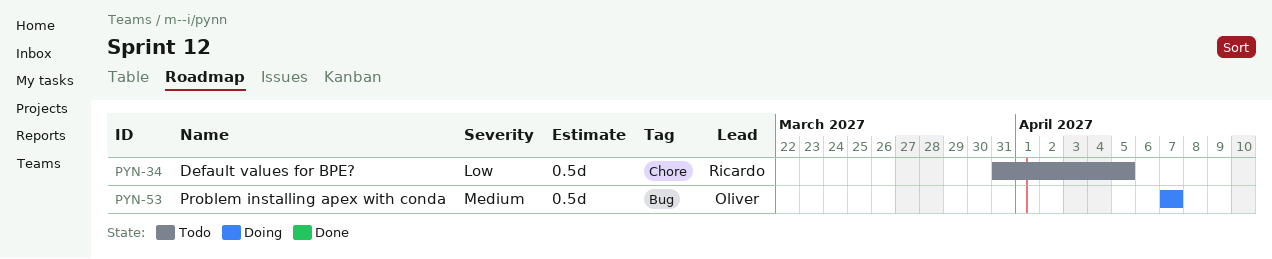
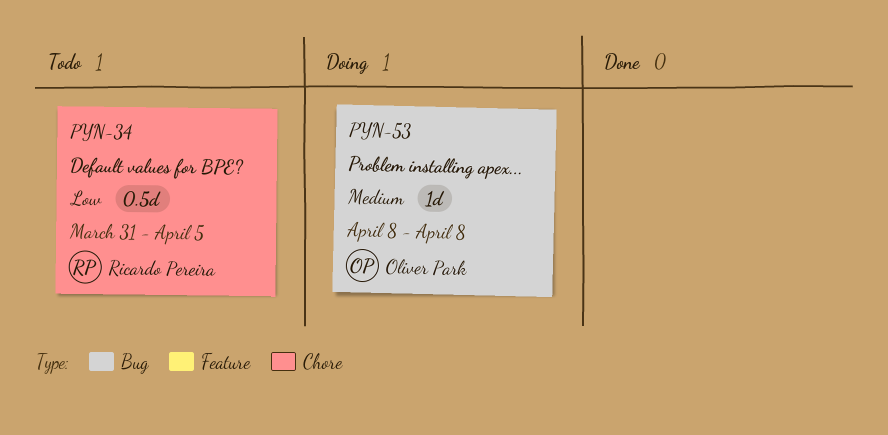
PYN-53, estimate: 0.5d -> 1d
PYN-53, start: Apr 7 -> Apr 8
PYN-53, due: Apr 7 -> Apr 8

